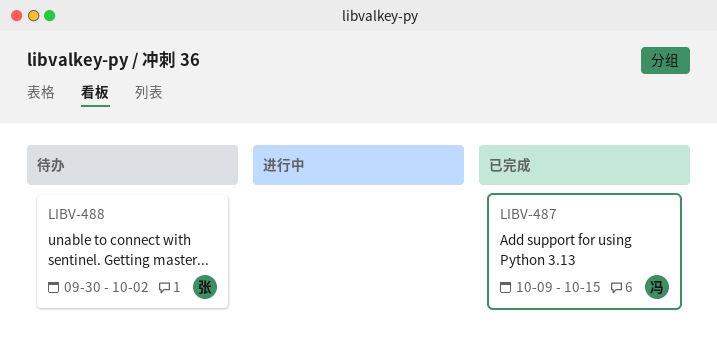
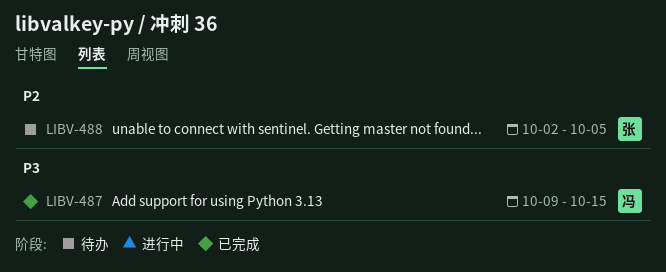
LIBV-488, start: Sep 30 -> Oct 2
LIBV-488, due: Oct 2 -> Oct 5

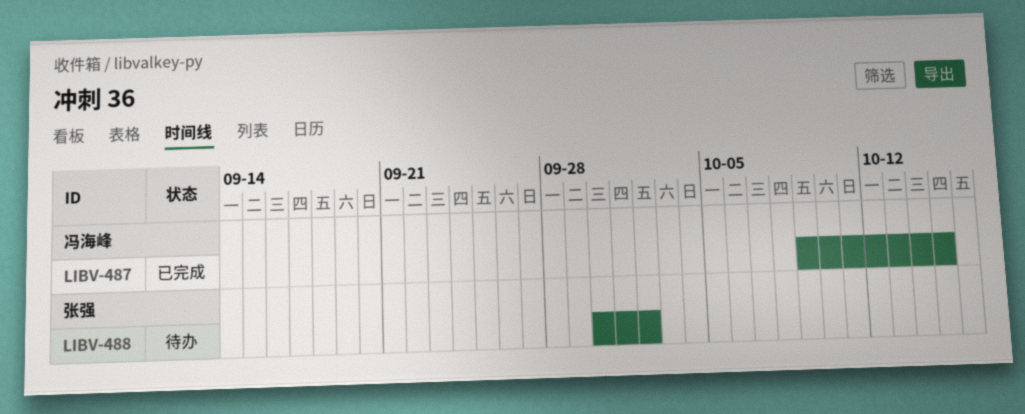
LIBV-488, start: Oct 2 -> Sep 30
LIBV-488, due: Oct 5 -> Oct 2

